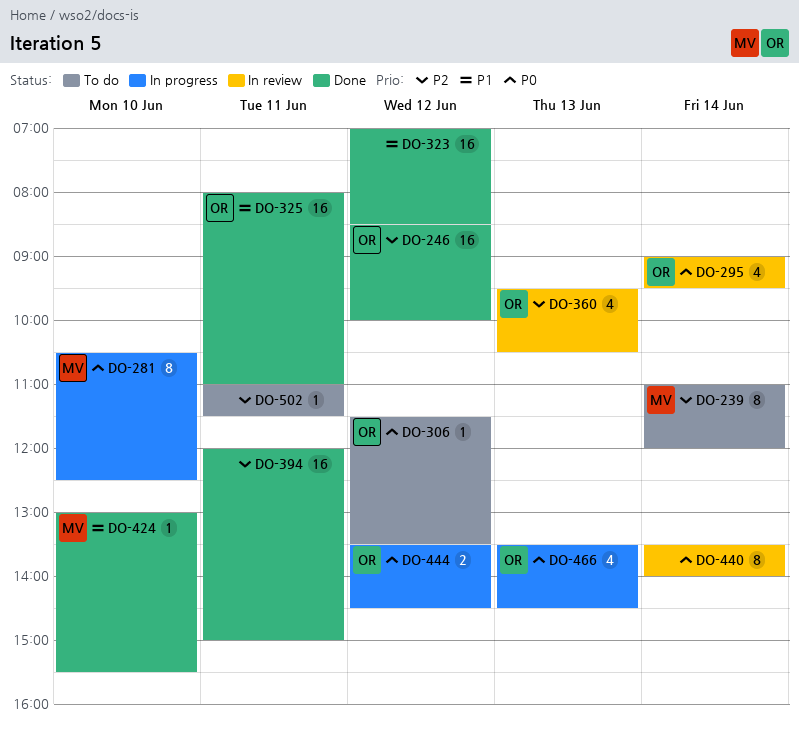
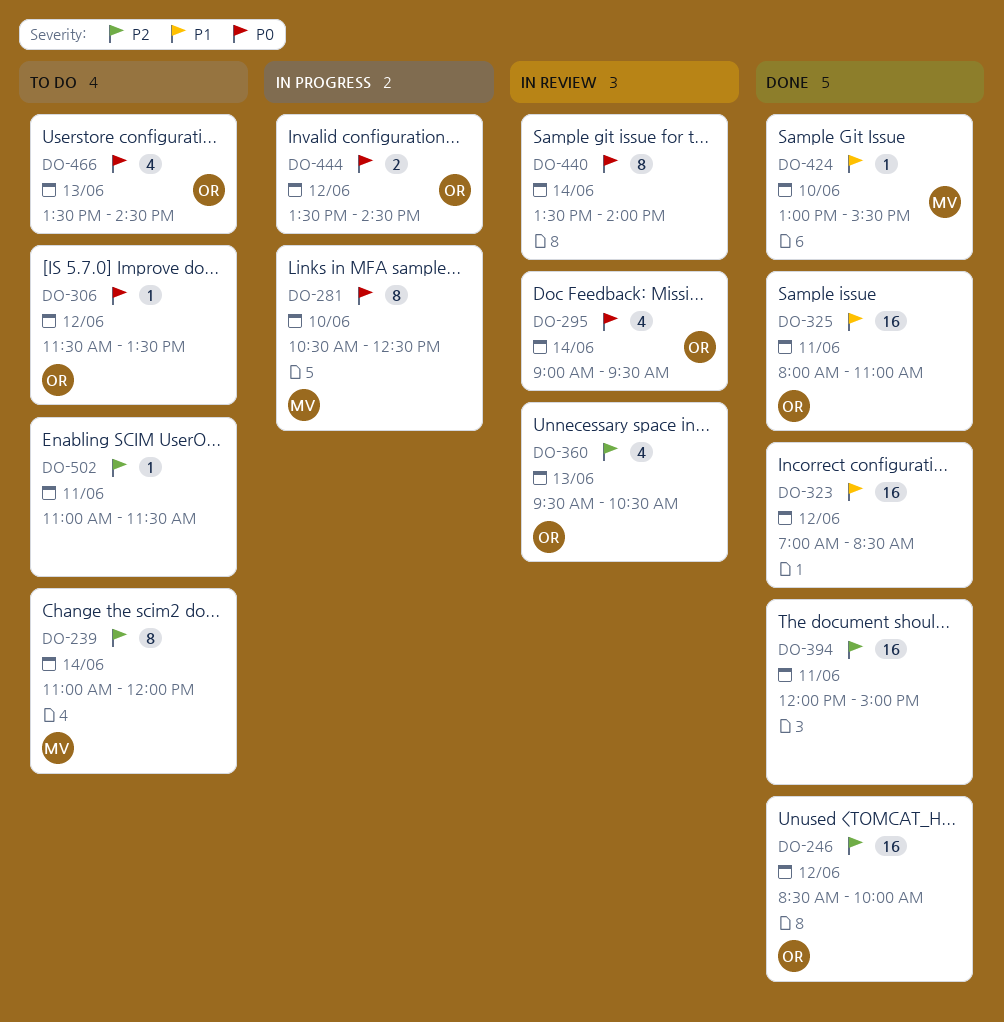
DO-466, status: In progress -> To do

